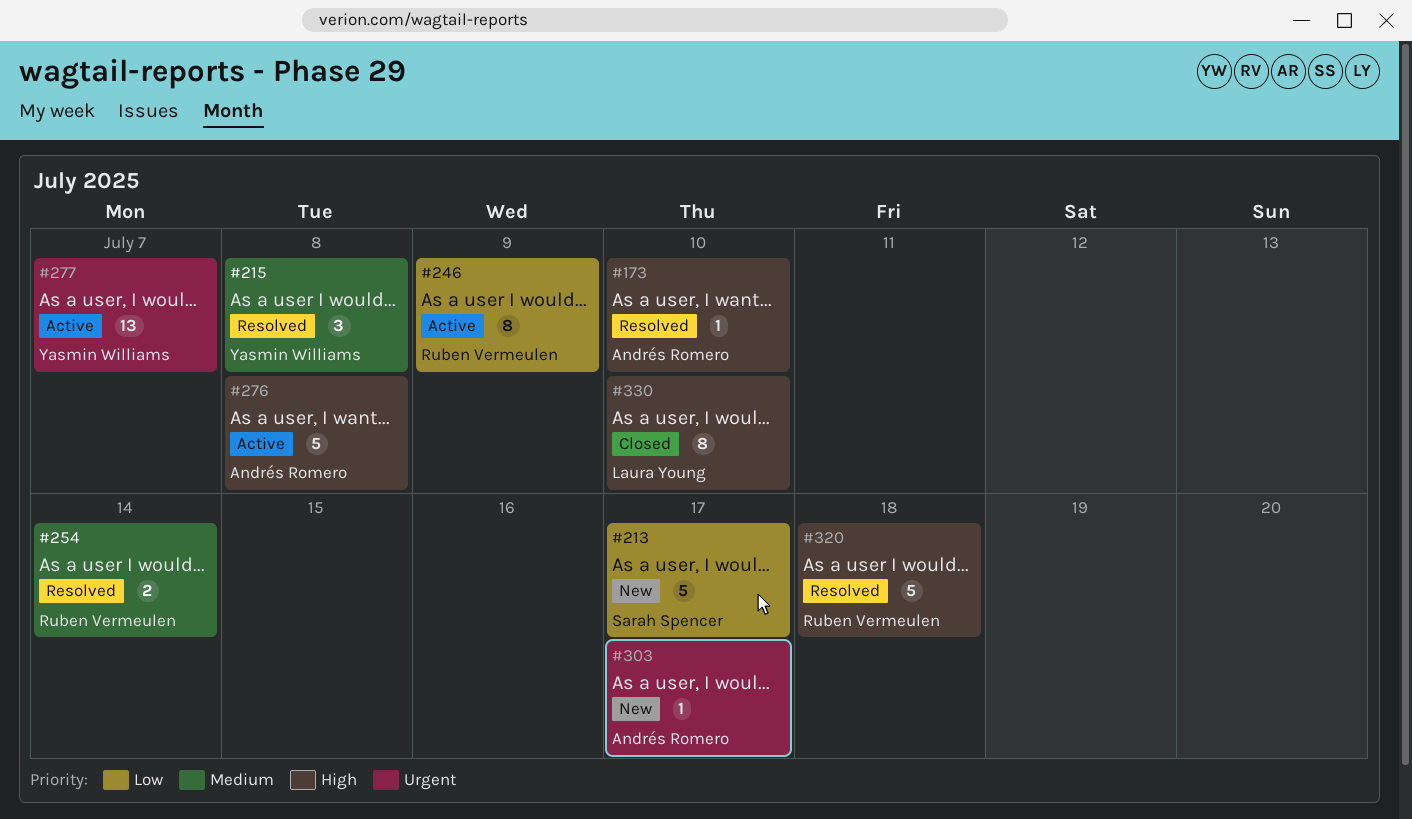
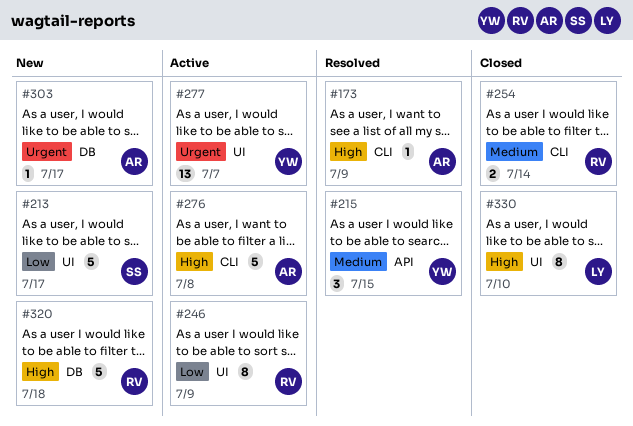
#173, due: Jul 10 -> Jul 9
#215, due: Jul 8 -> Jul 15
#254, status: Resolved -> Closed
#320, status: Resolved -> New

